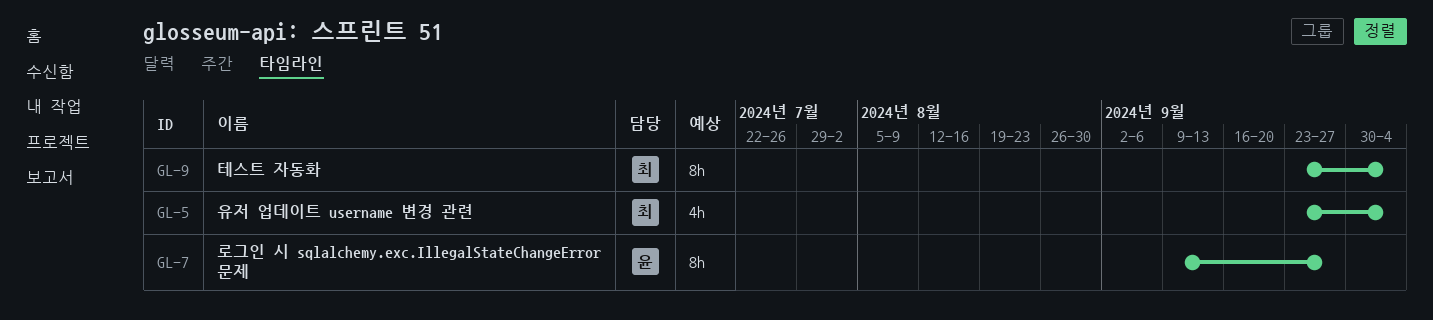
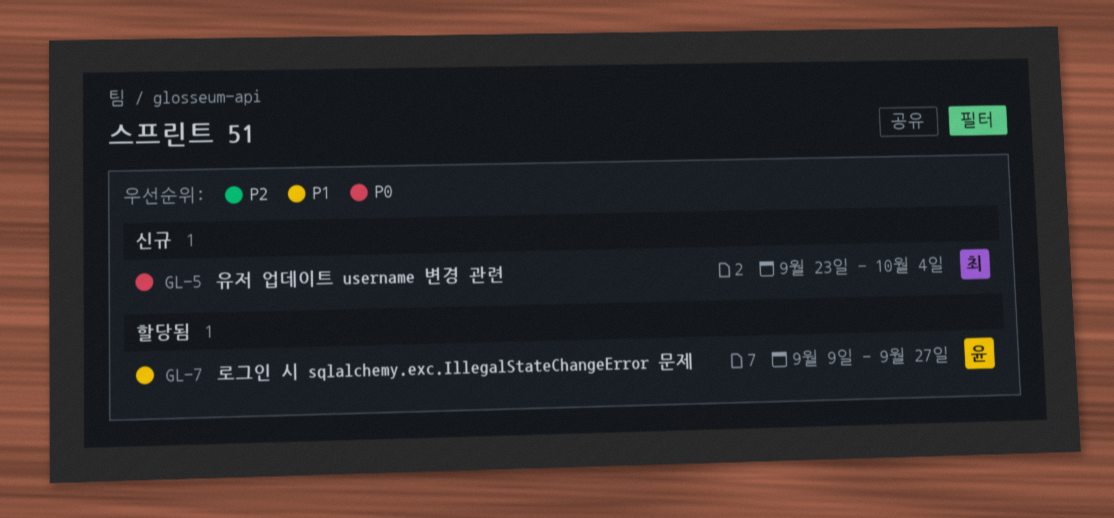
GL-9: present -> none

